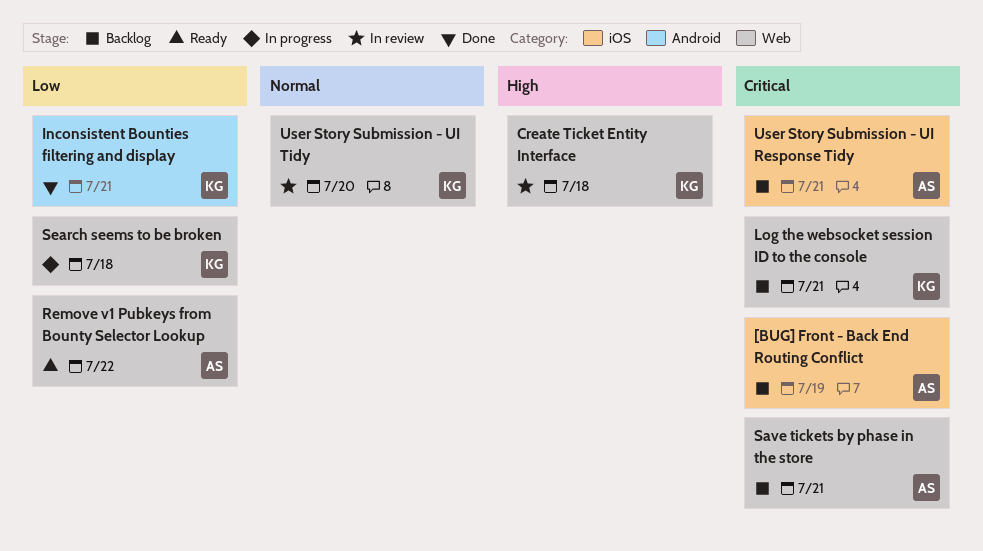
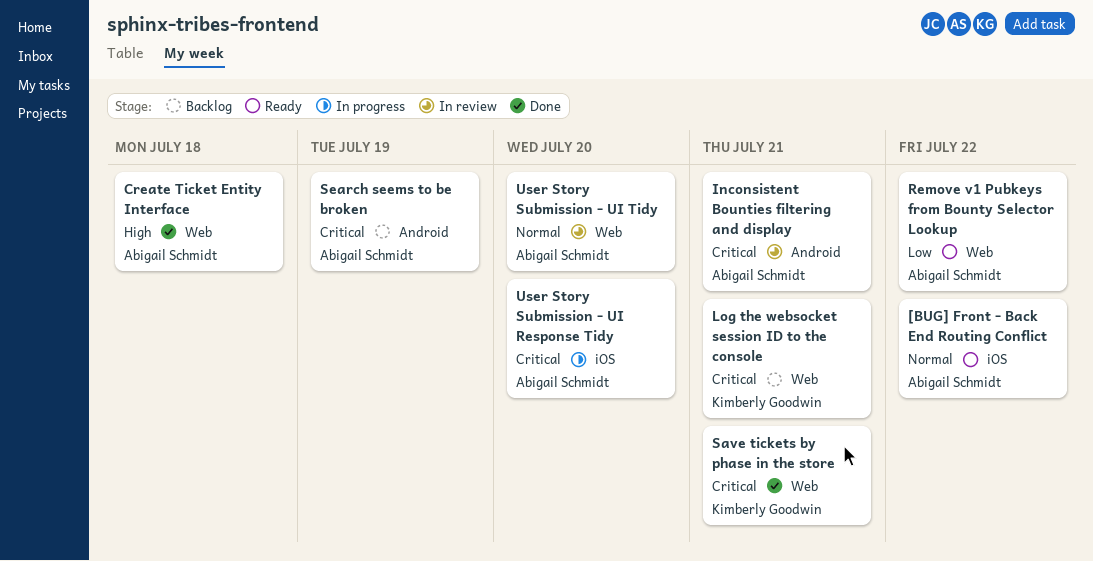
[BUG] Front - Back End Routing Conflict, status: Backlog -> Ready
[BUG] Front - Back End Routing Conflict, priority: Critical -> Normal
[BUG] Front - Back End Routing Conflict, due: Jul 19 -> Jul 22
Create Ticket Entity Interface, status: In review -> Done
Create Ticket Entity Interface, owner: Kimberly Goodwin -> Abigail Schmidt
Inconsistent Bounties filtering and display, status: Done -> In review
Inconsistent Bounties filtering and display, owner: Kimberly Goodwin -> Abigail Schmidt
Inconsistent Bounties filtering and display, priority: Low -> Critical
Save tickets by phase in the store, status: Backlog -> Done
Save tickets by phase in the store, owner: Abigail Schmidt -> Kimberly Goodwin
Search seems to be broken, status: In progress -> Backlog
Search seems to be broken, owner: Kimberly Goodwin -> Abigail Schmidt
Search seems to be broken, priority: Low -> Critical
Search seems to be broken, label: Web -> Android
Search seems to be broken, due: Jul 18 -> Jul 19
User Story Submission - UI Response Tidy, status: Backlog -> In progress
User Story Submission - UI Response Tidy, due: Jul 21 -> Jul 20
User Story Submission - UI Tidy, owner: Kimberly Goodwin -> Abigail Schmidt

